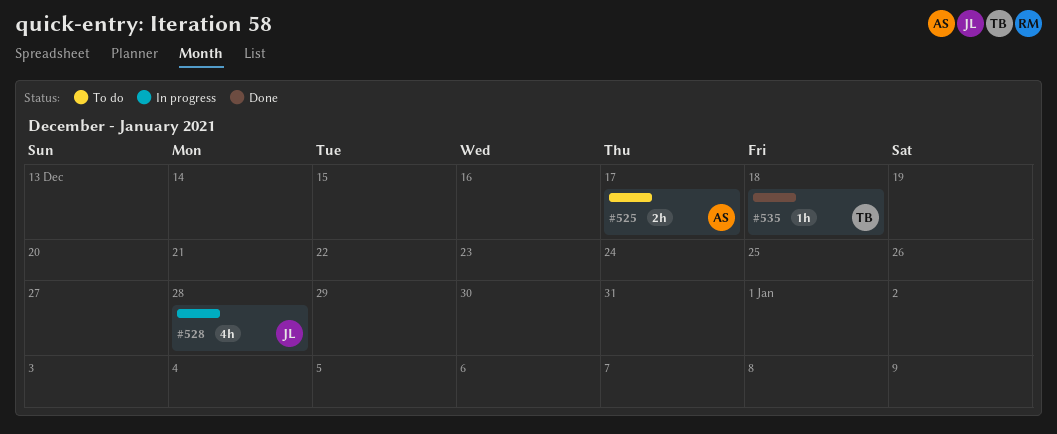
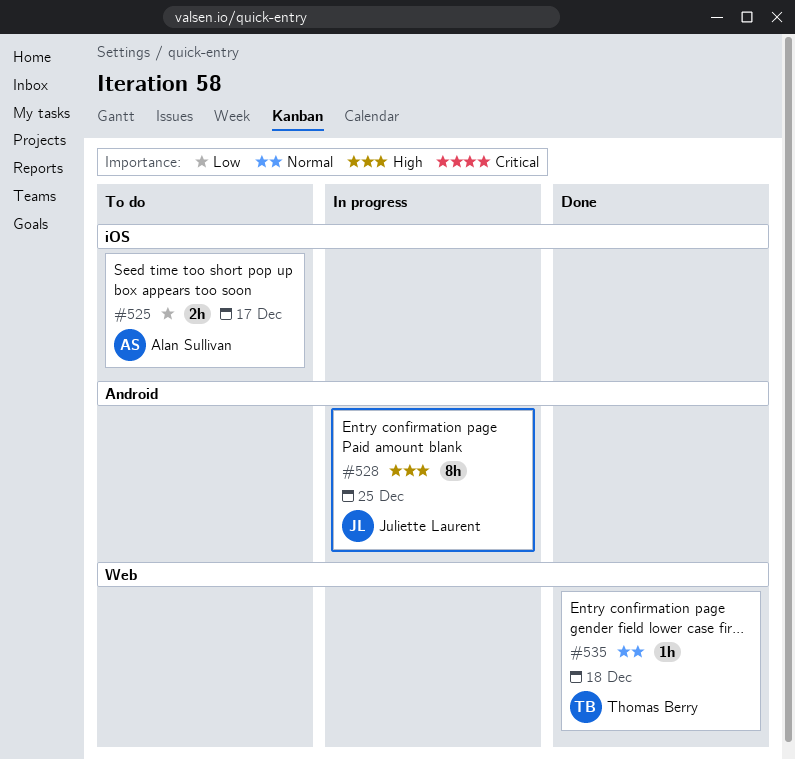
#528, estimate: 4h -> 8h
#528, due: Dec 28 -> Dec 25

